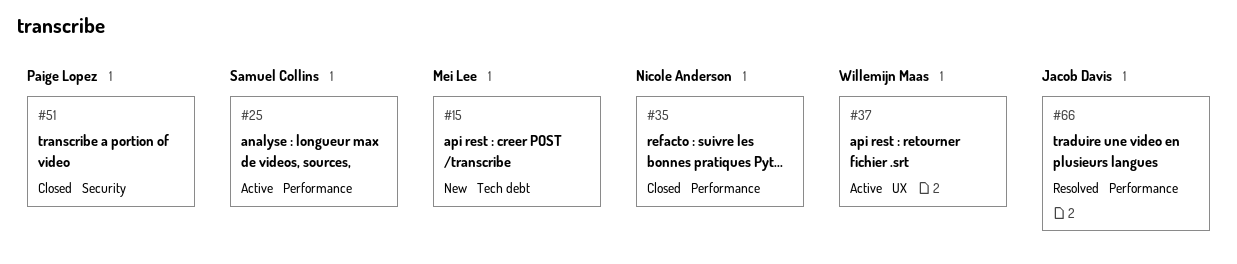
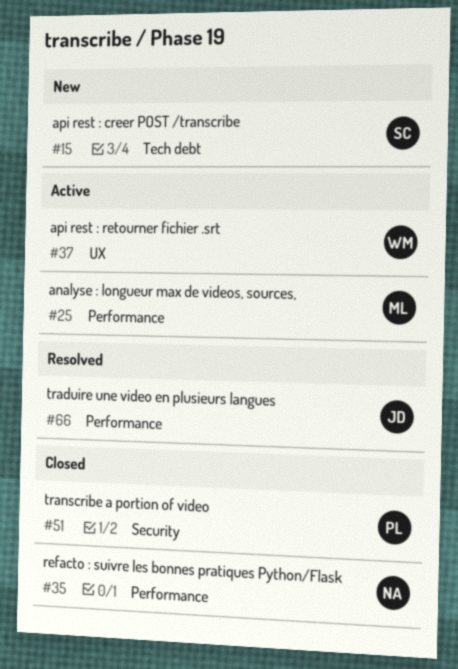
#15, owner: Mei Lee -> Samuel Collins
#25, owner: Samuel Collins -> Mei Lee

